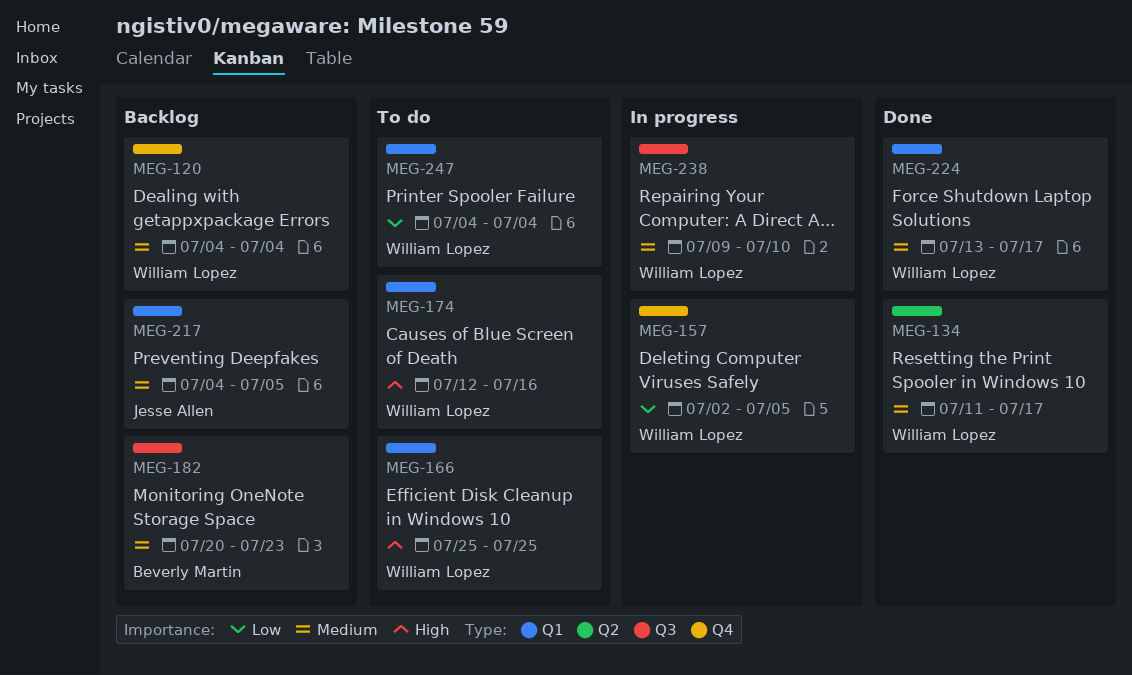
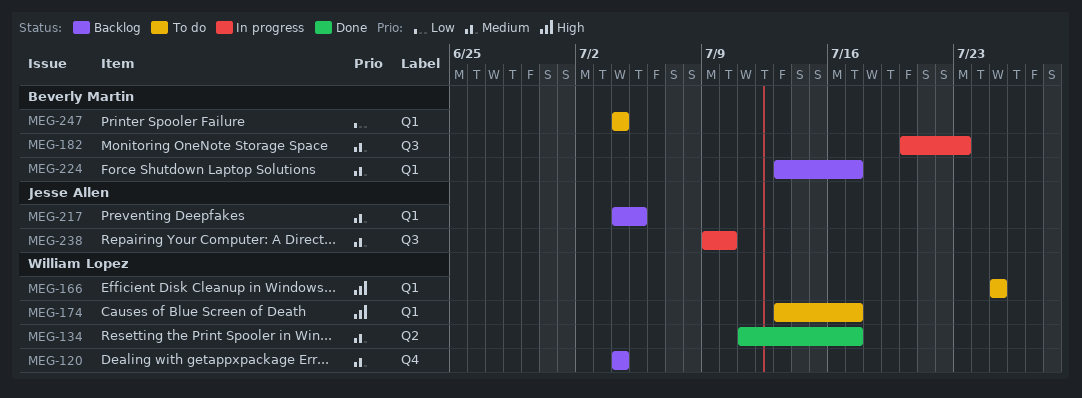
MEG-157: present -> none
MEG-174, start: Jul 12 -> Jul 13
MEG-174, due: Jul 16 -> Jul 17
MEG-182, status: Backlog -> In progress
MEG-224, status: Done -> Backlog
MEG-224, owner: William Lopez -> Beverly Martin
MEG-238, owner: William Lopez -> Jesse Allen
MEG-247, owner: William Lopez -> Beverly Martin

